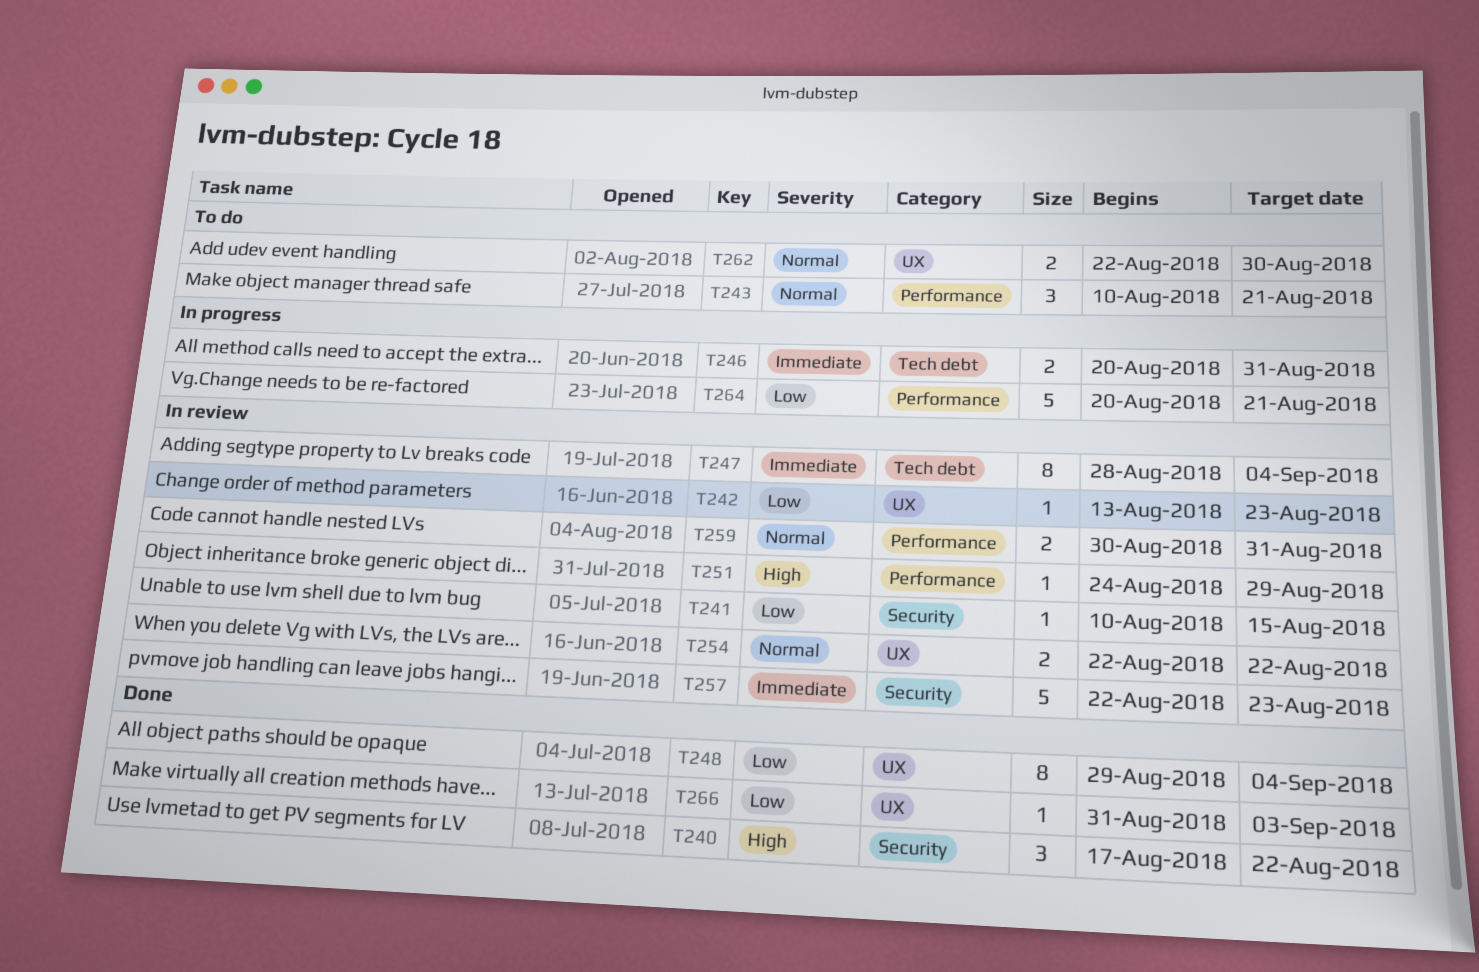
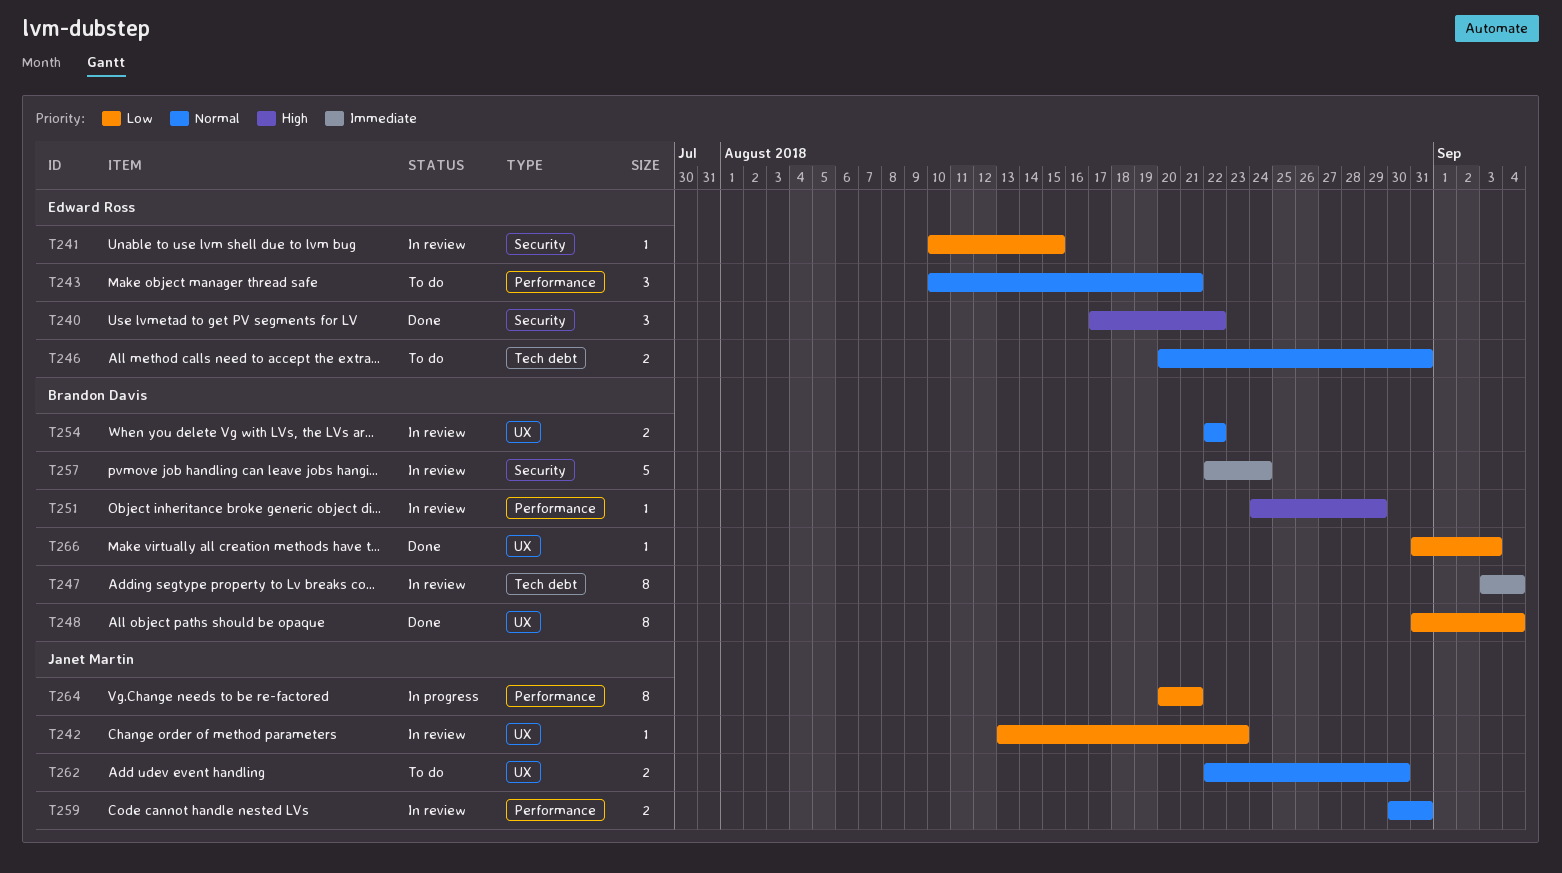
T246, status: In progress -> To do
T246, priority: Immediate -> Normal
T247, start: Aug 28 -> Sep 3
T248, start: Aug 29 -> Aug 31
T257, due: Aug 23 -> Aug 24
T264, estimate: 5 -> 8

